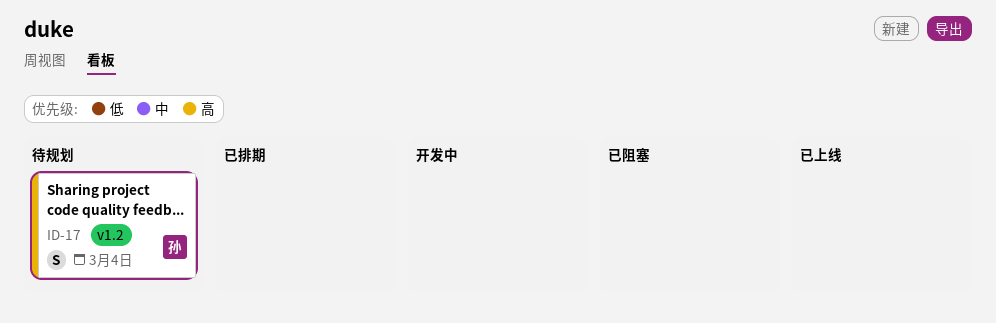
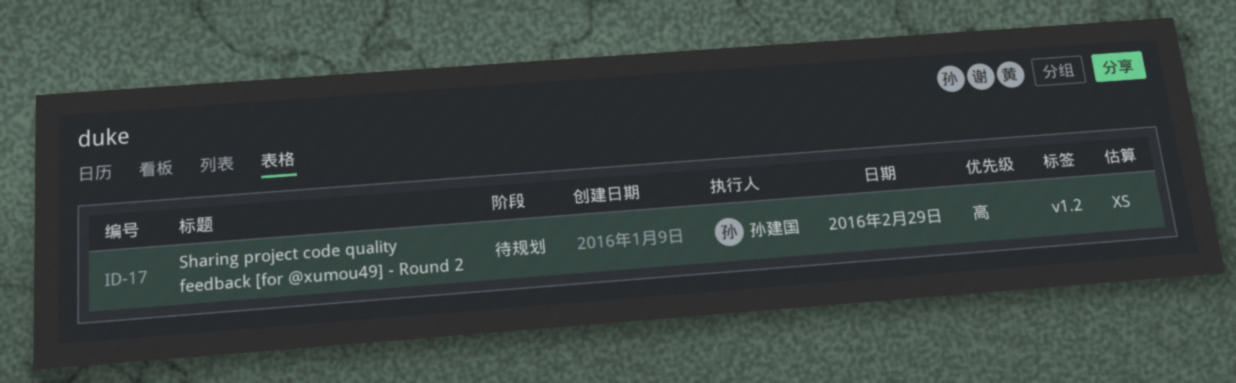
ID-17, estimate: S -> XS
ID-17, day: Mar 4 -> Feb 29

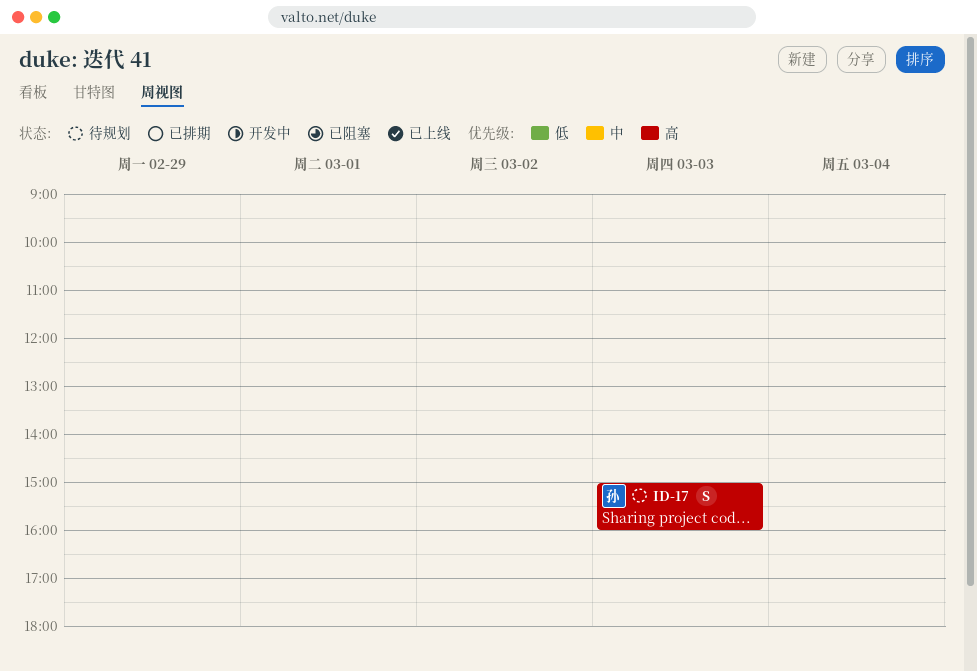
ID-17, estimate: XS -> S
ID-17, day: Feb 29 -> Mar 3

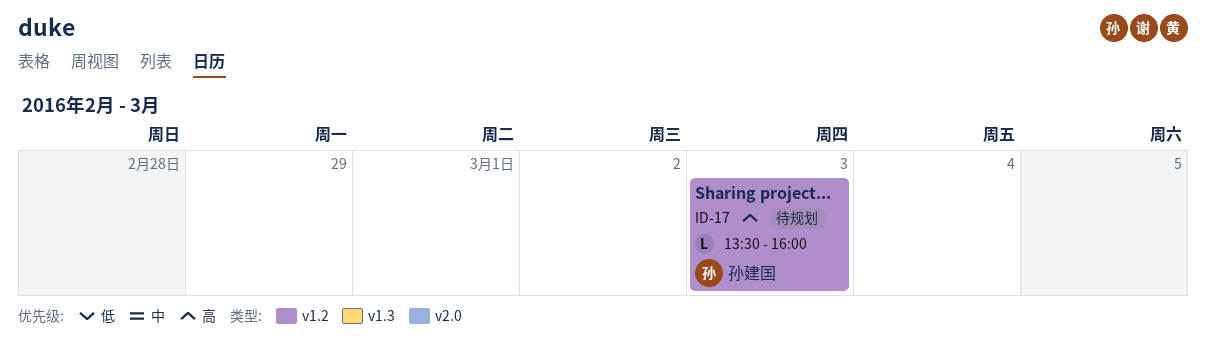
ID-17, estimate: S -> L
ID-17, begins: 15:00 -> 13:30

